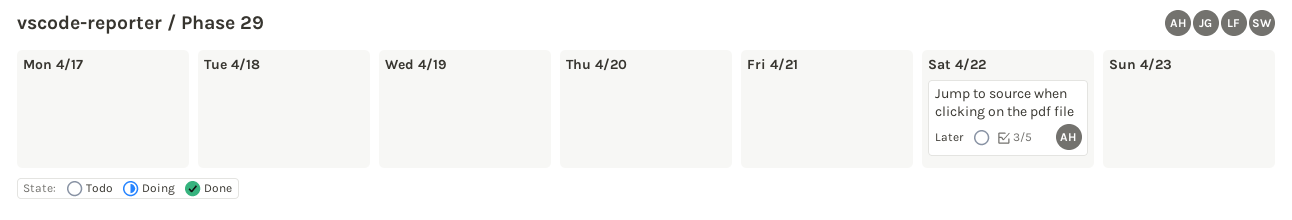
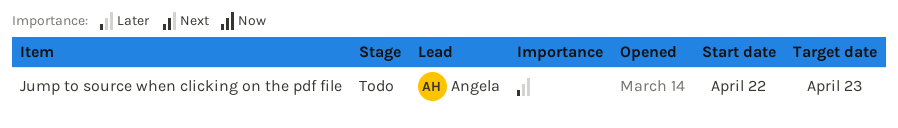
Jump to source when clicking on the pdf file, due: Apr 22 -> Apr 23

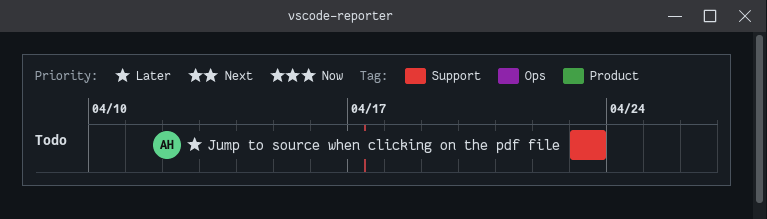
Jump to source when clicking on the pdf file, start: Apr 22 -> Apr 23

